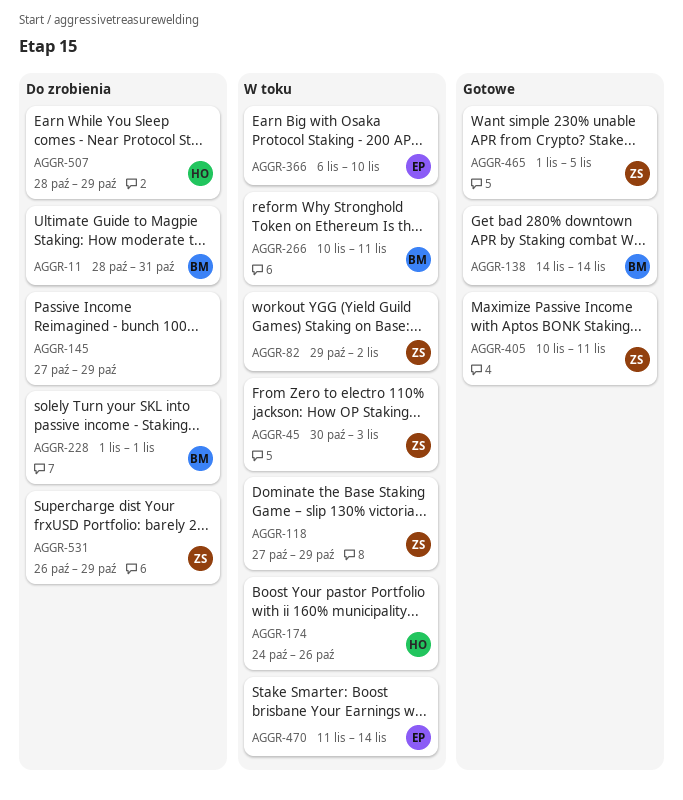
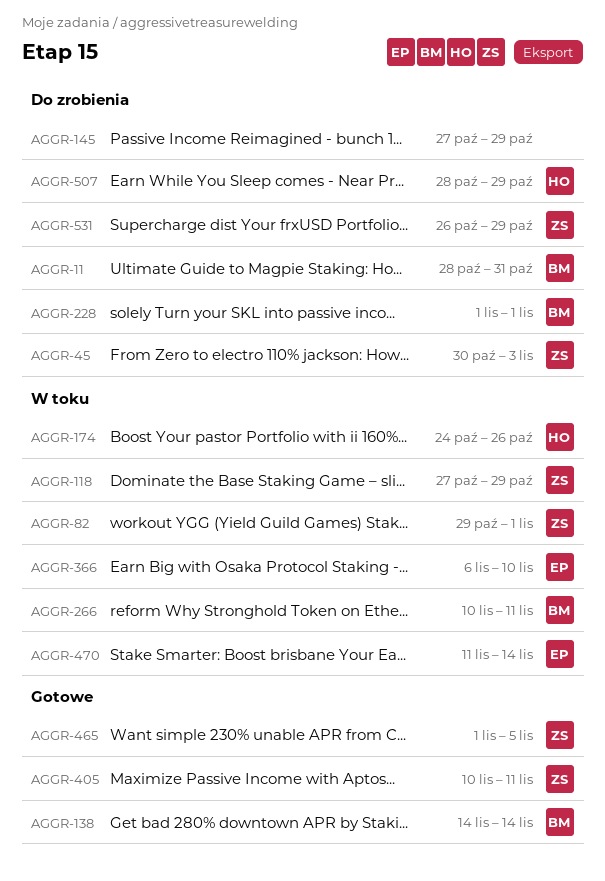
AGGR-45, status: W toku -> Do zrobienia
AGGR-82, due: Nov 2 -> Nov 1

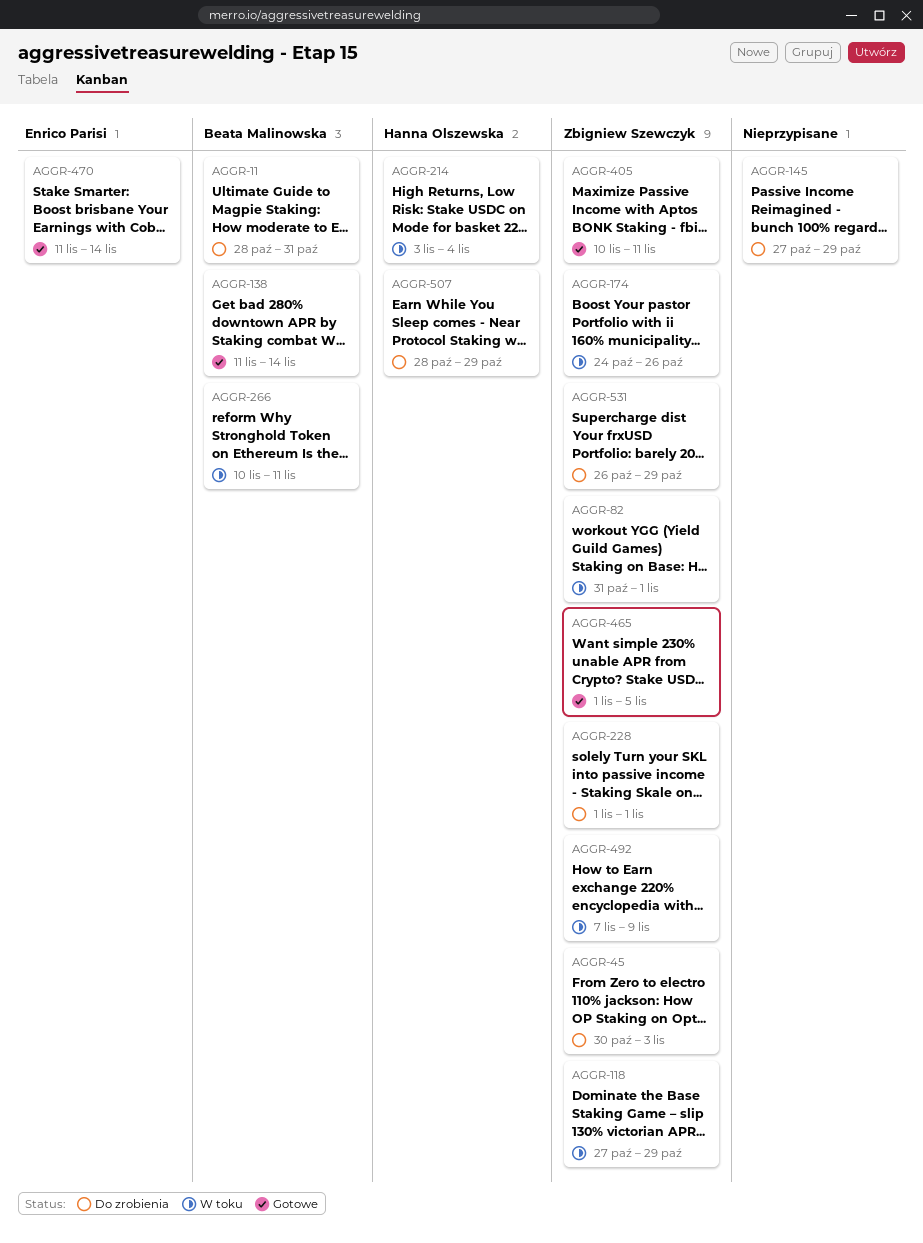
AGGR-82, start: Oct 29 -> Oct 31
AGGR-138, start: Nov 14 -> Nov 11
AGGR-174, owner: Hanna Olszewska -> Zbigniew Szewczyk
AGGR-214: none -> present
AGGR-228, owner: Beata Malinowska -> Zbigniew Szewczyk
AGGR-366: present -> none
AGGR-470, status: W toku -> Gotowe
AGGR-492: none -> present

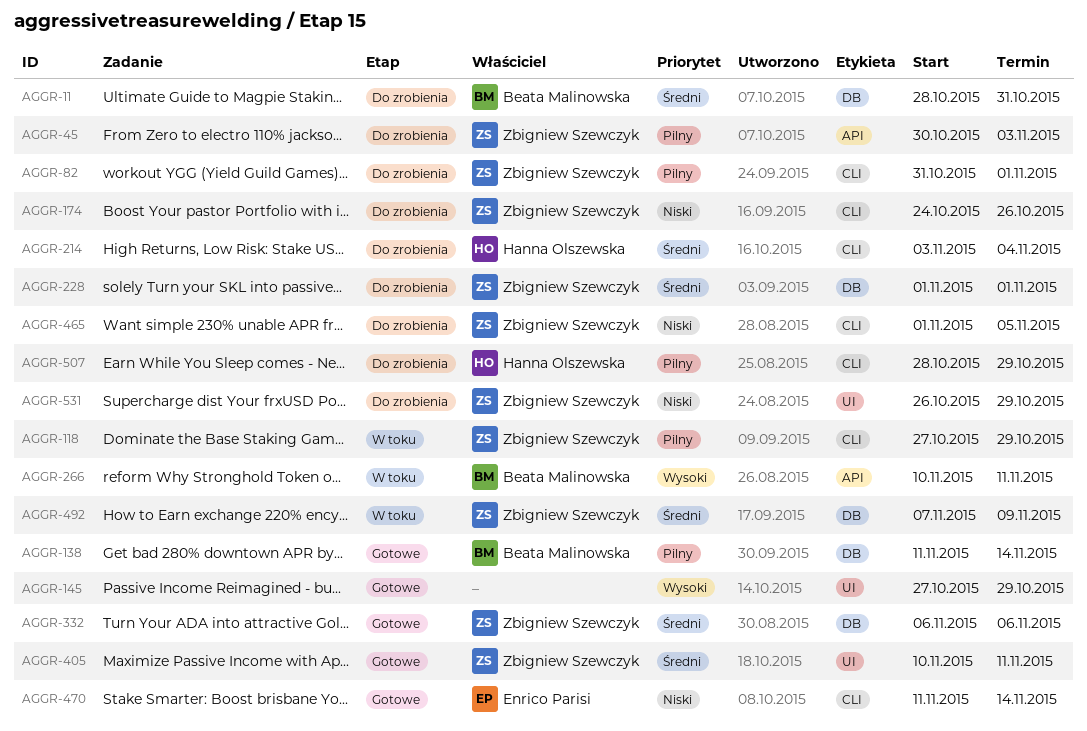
AGGR-82, status: W toku -> Do zrobienia
AGGR-145, status: Do zrobienia -> Gotowe
AGGR-174, status: W toku -> Do zrobienia
AGGR-214, status: W toku -> Do zrobienia
AGGR-332: none -> present
AGGR-465, status: Gotowe -> Do zrobienia

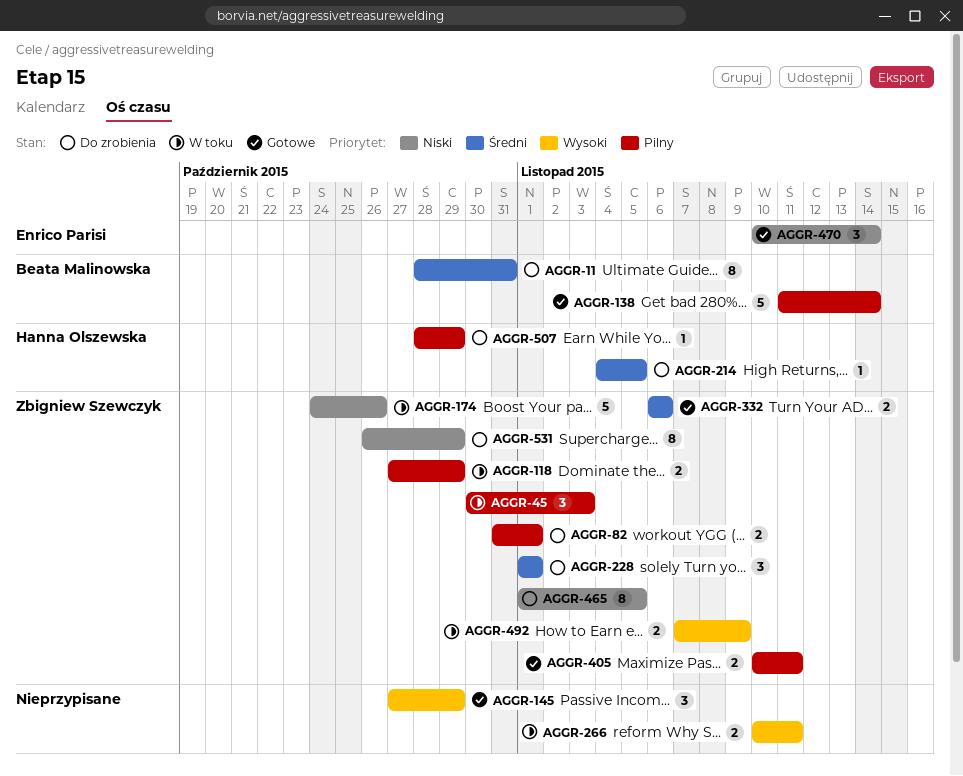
AGGR-45, status: Do zrobienia -> W toku
AGGR-174, status: Do zrobienia -> W toku
AGGR-214, start: Nov 3 -> Nov 4
AGGR-214, due: Nov 4 -> Nov 5
AGGR-266, owner: Beata Malinowska -> none
AGGR-405, priority: Średni -> Pilny
AGGR-470, start: Nov 11 -> Nov 10
AGGR-492, priority: Średni -> Wysoki

